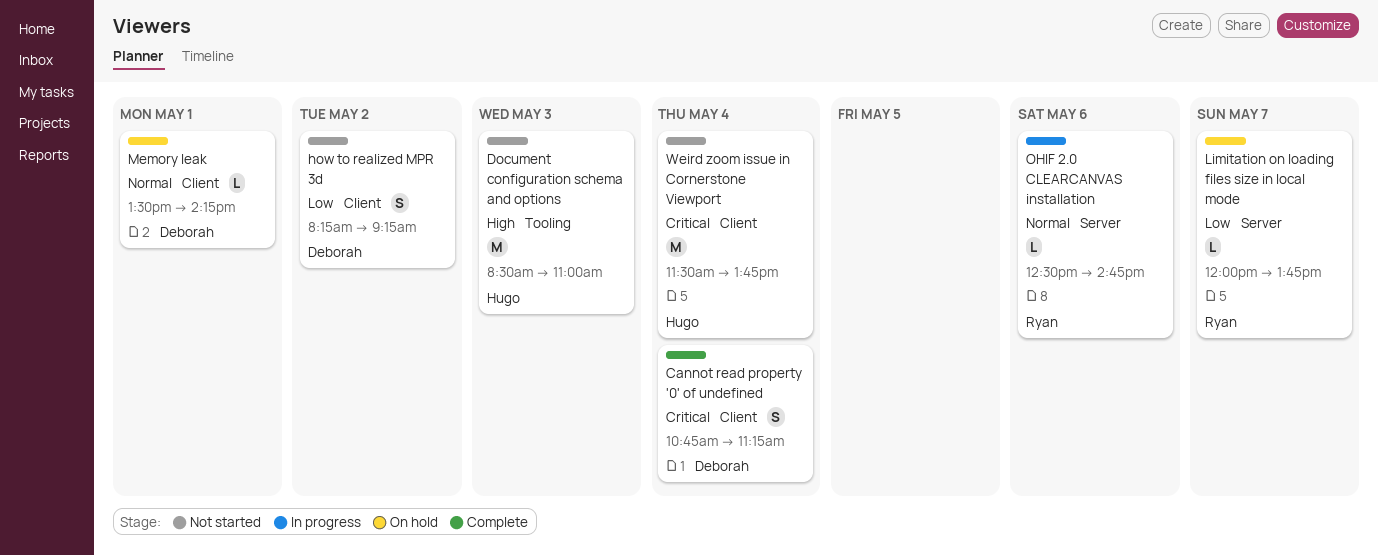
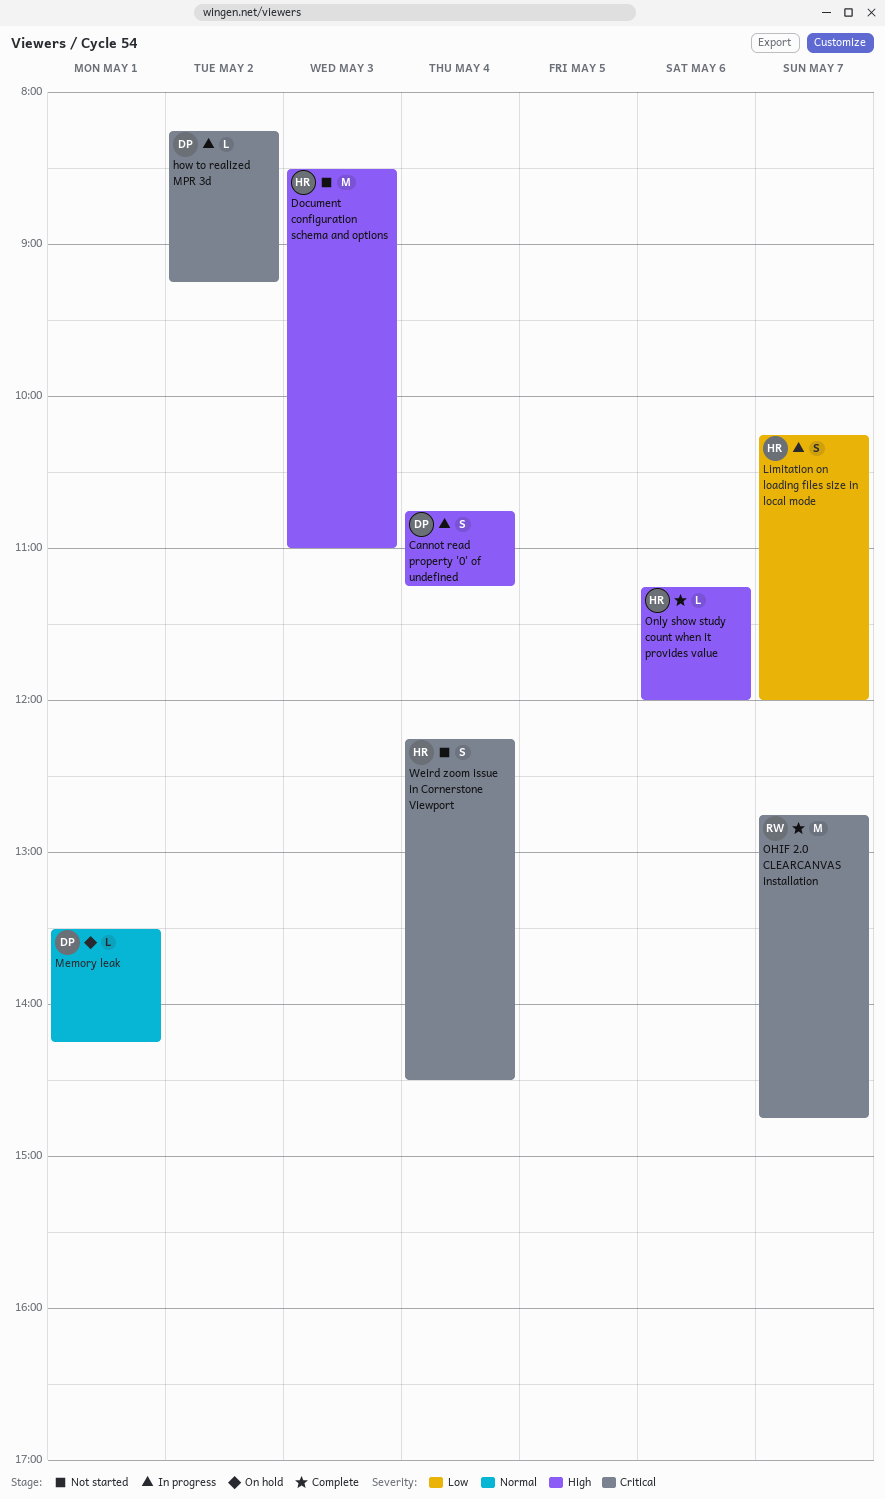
Cannot read property '0' of undefined, status: Complete -> In progress
Cannot read property '0' of undefined, priority: Critical -> High
how to realized MPR 3d, status: Not started -> In progress
how to realized MPR 3d, priority: Low -> Critical
how to realized MPR 3d, estimate: S -> L
Limitation on loading files size in local mode, status: On hold -> In progress
Limitation on loading files size in local mode, owner: Ryan -> Hugo
Limitation on loading files size in local mode, estimate: L -> S
Limitation on loading files size in local mode, begins: 12:00 -> 10:15
Limitation on loading files size in local mode, ends: 13:45 -> 12:00
OHIF 2.0 CLEARCANVAS installation, status: In progress -> Complete
OHIF 2.0 CLEARCANVAS installation, priority: Normal -> Critical
OHIF 2.0 CLEARCANVAS installation, estimate: L -> M
OHIF 2.0 CLEARCANVAS installation, day: May 6 -> May 7
OHIF 2.0 CLEARCANVAS installation, begins: 12:30 -> 12:45
Only show study count when it provides value: none -> present
Weird zoom issue in Cornerstone Viewport, estimate: M -> S
Weird zoom issue in Cornerstone Viewport, begins: 11:30 -> 12:15
Weird zoom issue in Cornerstone Viewport, ends: 13:45 -> 14:30

